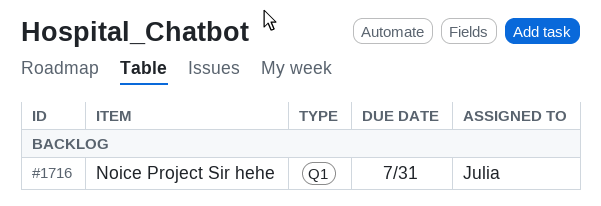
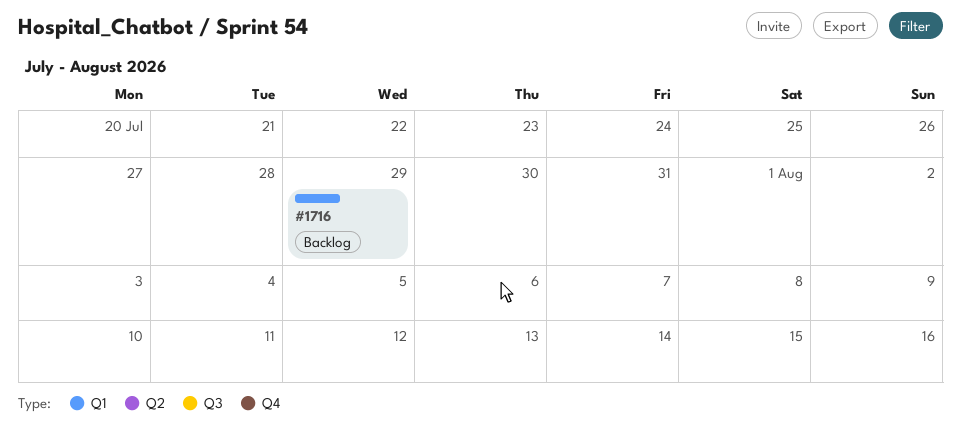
#1716, due: Jul 31 -> Jul 29

